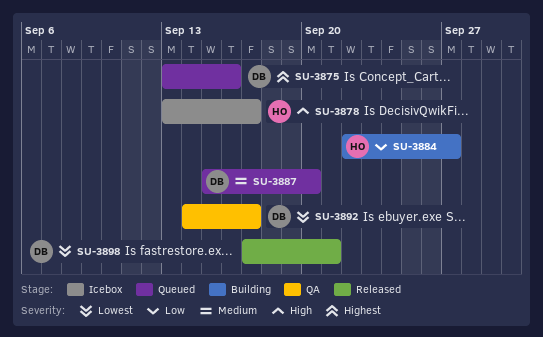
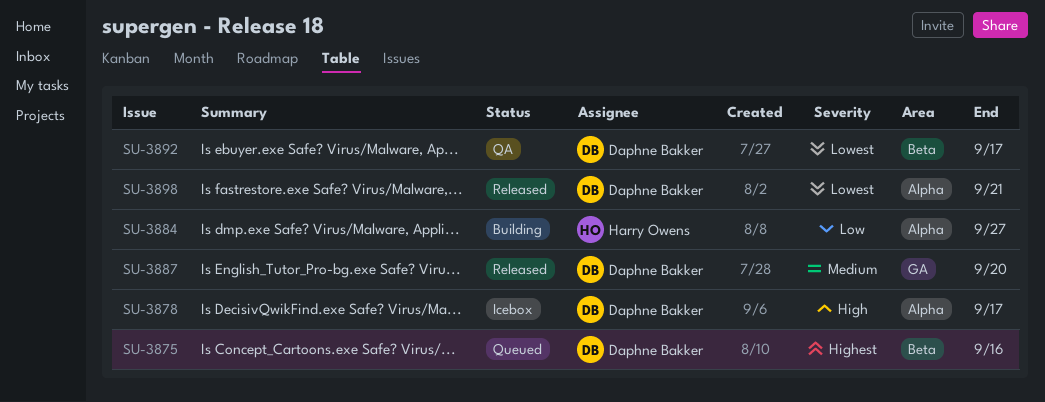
SU-3878, owner: Harry Owens -> Daphne Bakker
SU-3887, status: Queued -> Released

